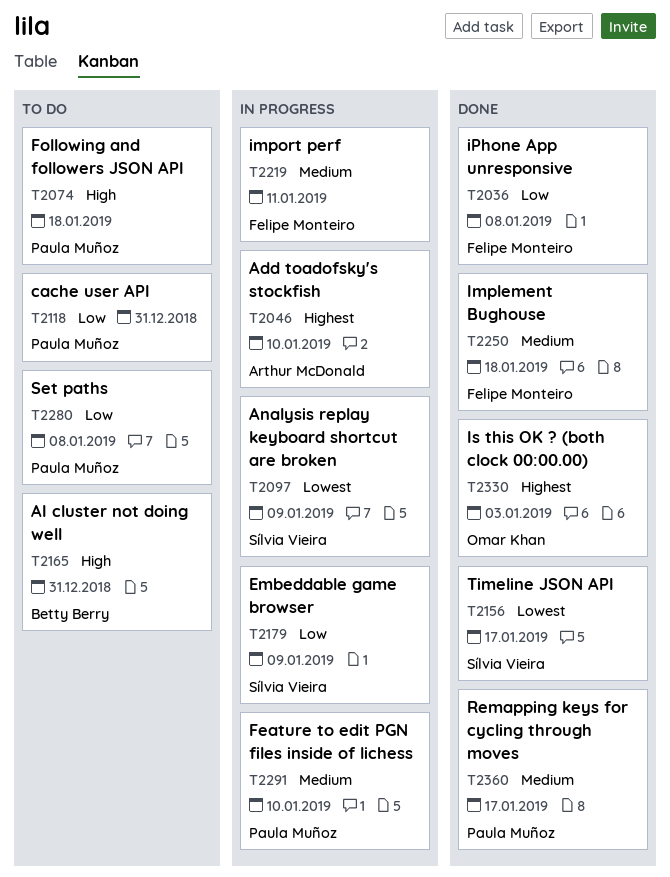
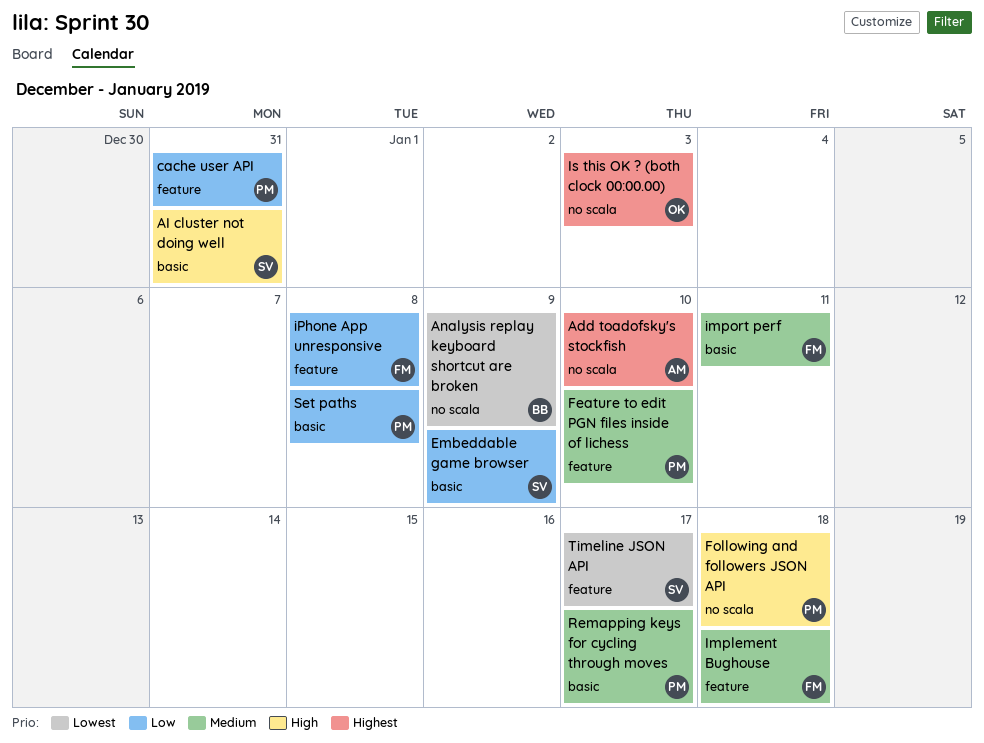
AI cluster not doing well, owner: Betty Berry -> Sílvia Vieira
Analysis replay keyboard shortcut are broken, owner: Sílvia Vieira -> Betty Berry

